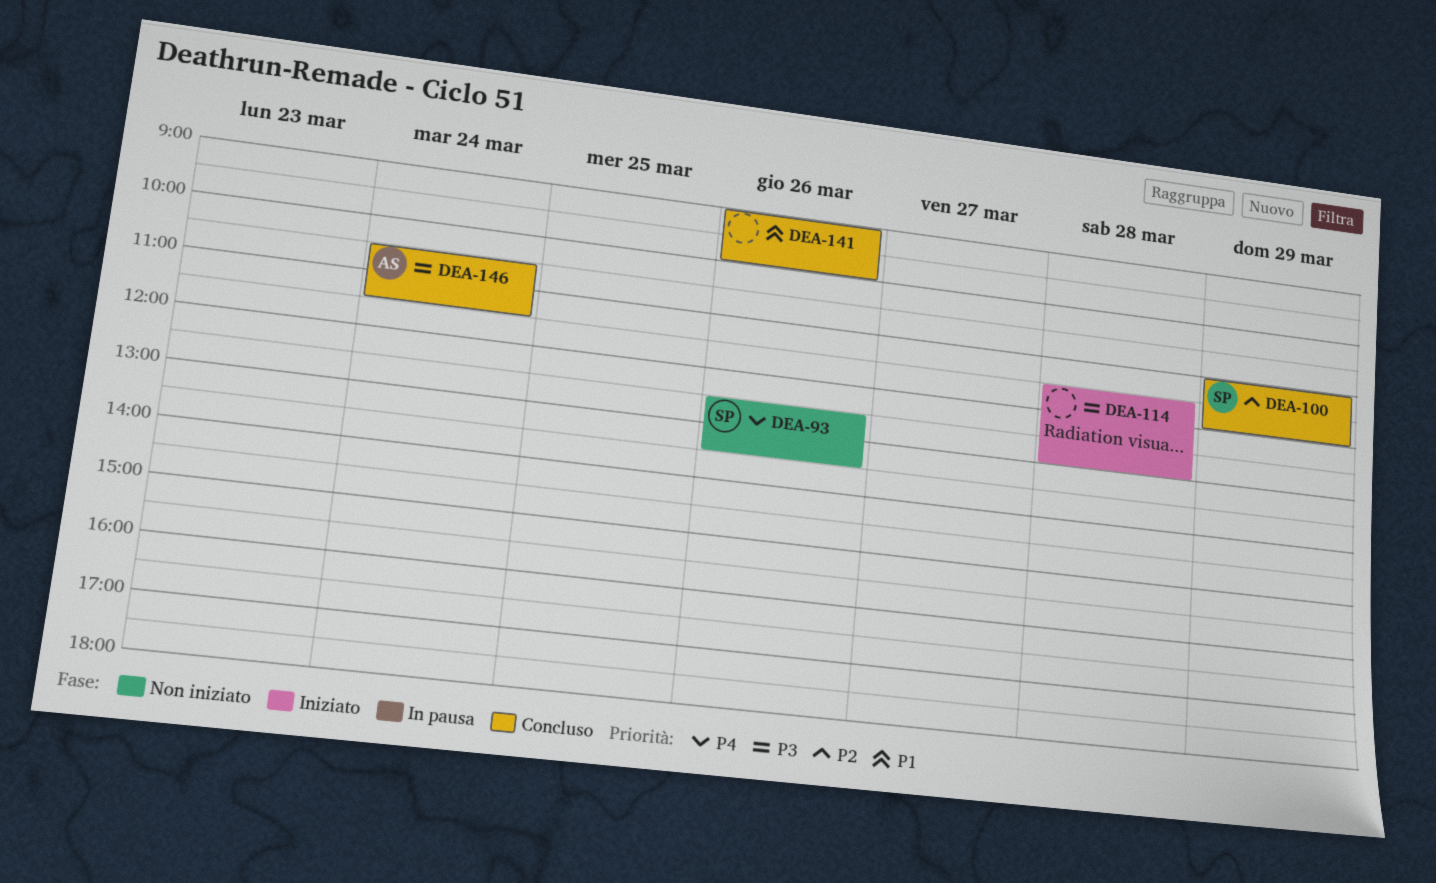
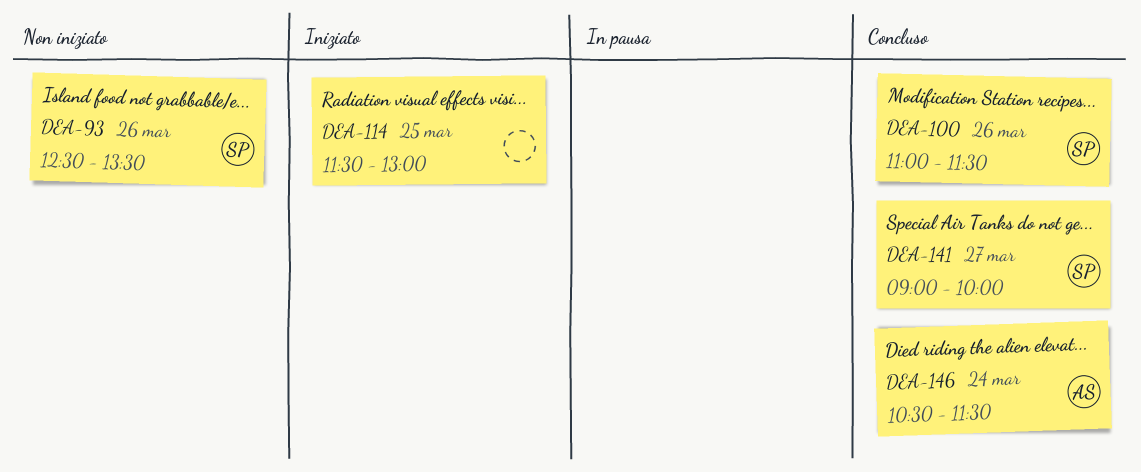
DEA-100, day: Mar 29 -> Mar 26
DEA-100, ends: 12:00 -> 11:30
DEA-114, day: Mar 28 -> Mar 25
DEA-141, owner: none -> SP
DEA-141, day: Mar 26 -> Mar 27

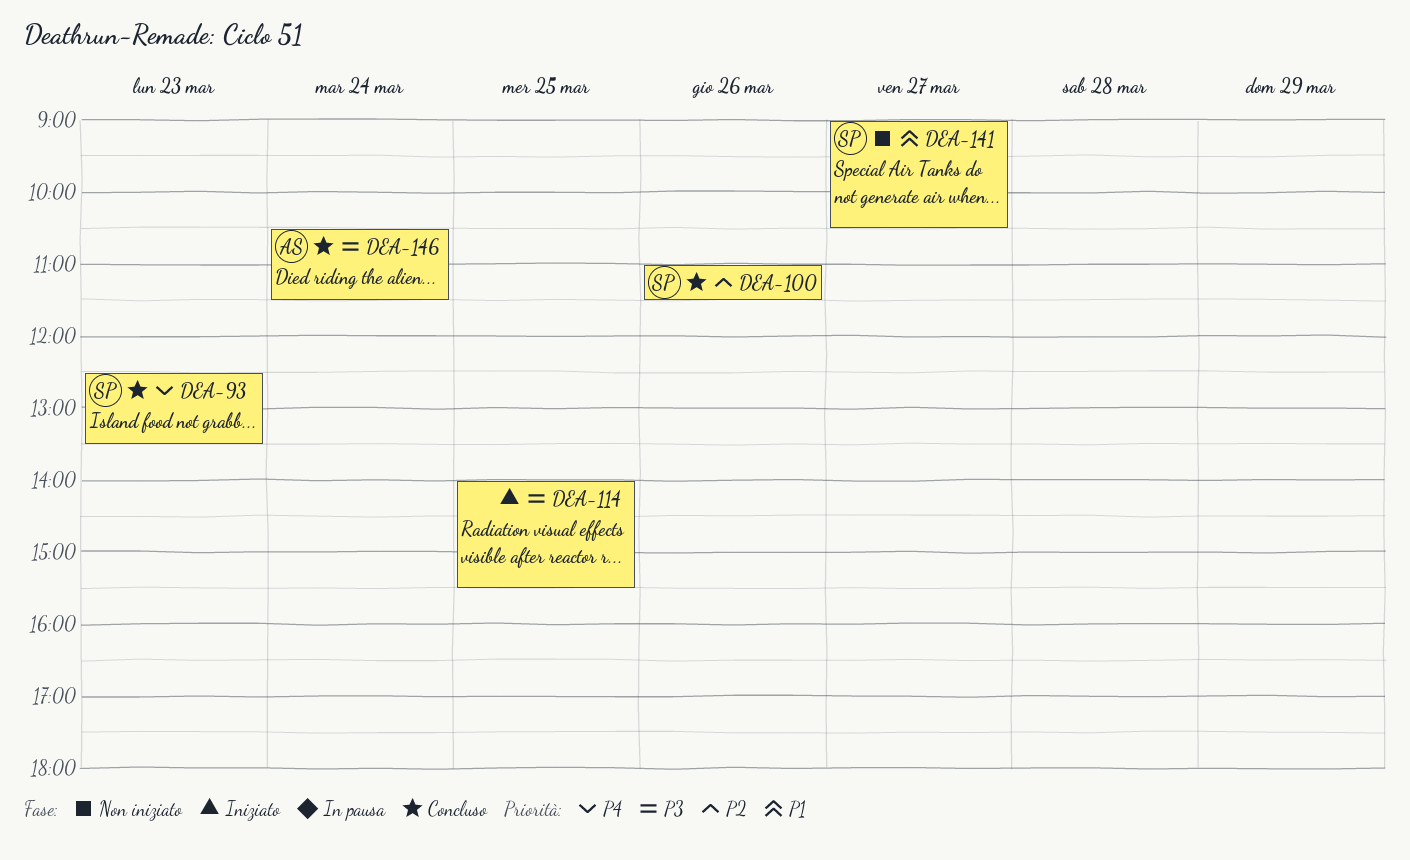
DEA-93, status: Non iniziato -> Concluso
DEA-93, day: Mar 26 -> Mar 23
DEA-114, begins: 11:30 -> 14:00
DEA-114, ends: 13:00 -> 15:30
DEA-141, status: Concluso -> Non iniziato
DEA-141, ends: 10:00 -> 10:30

